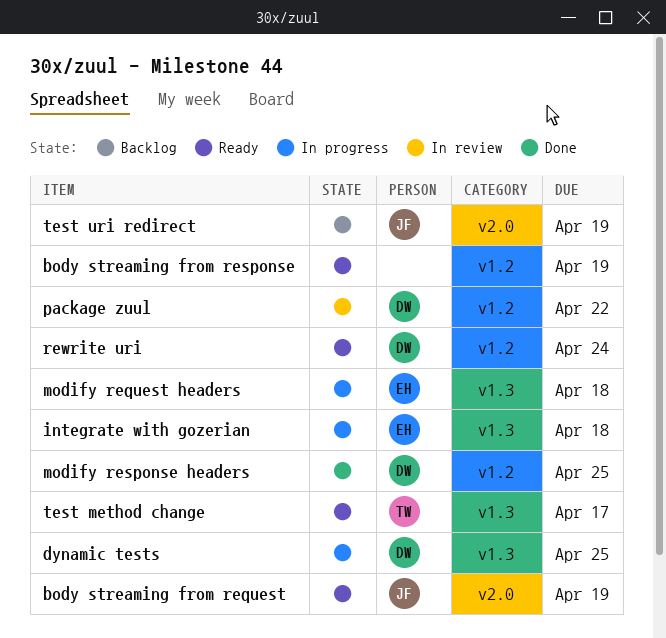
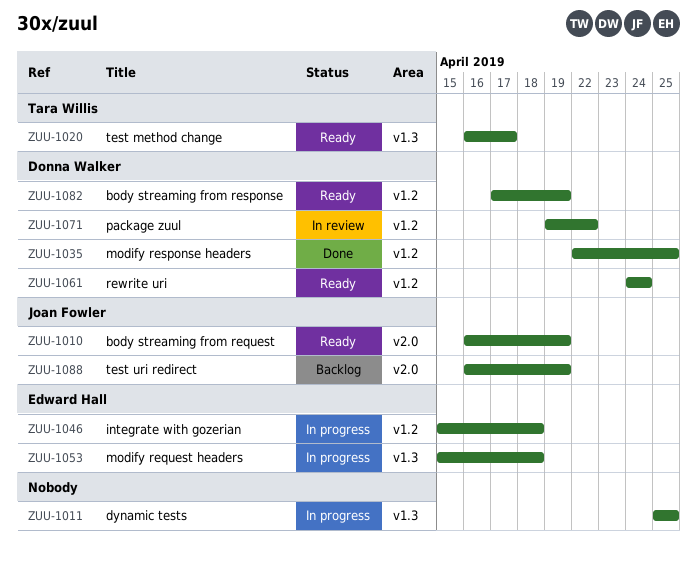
body streaming from response, owner: none -> Donna Walker
dynamic tests, owner: Donna Walker -> none
integrate with gozerian, label: v1.3 -> v1.2

